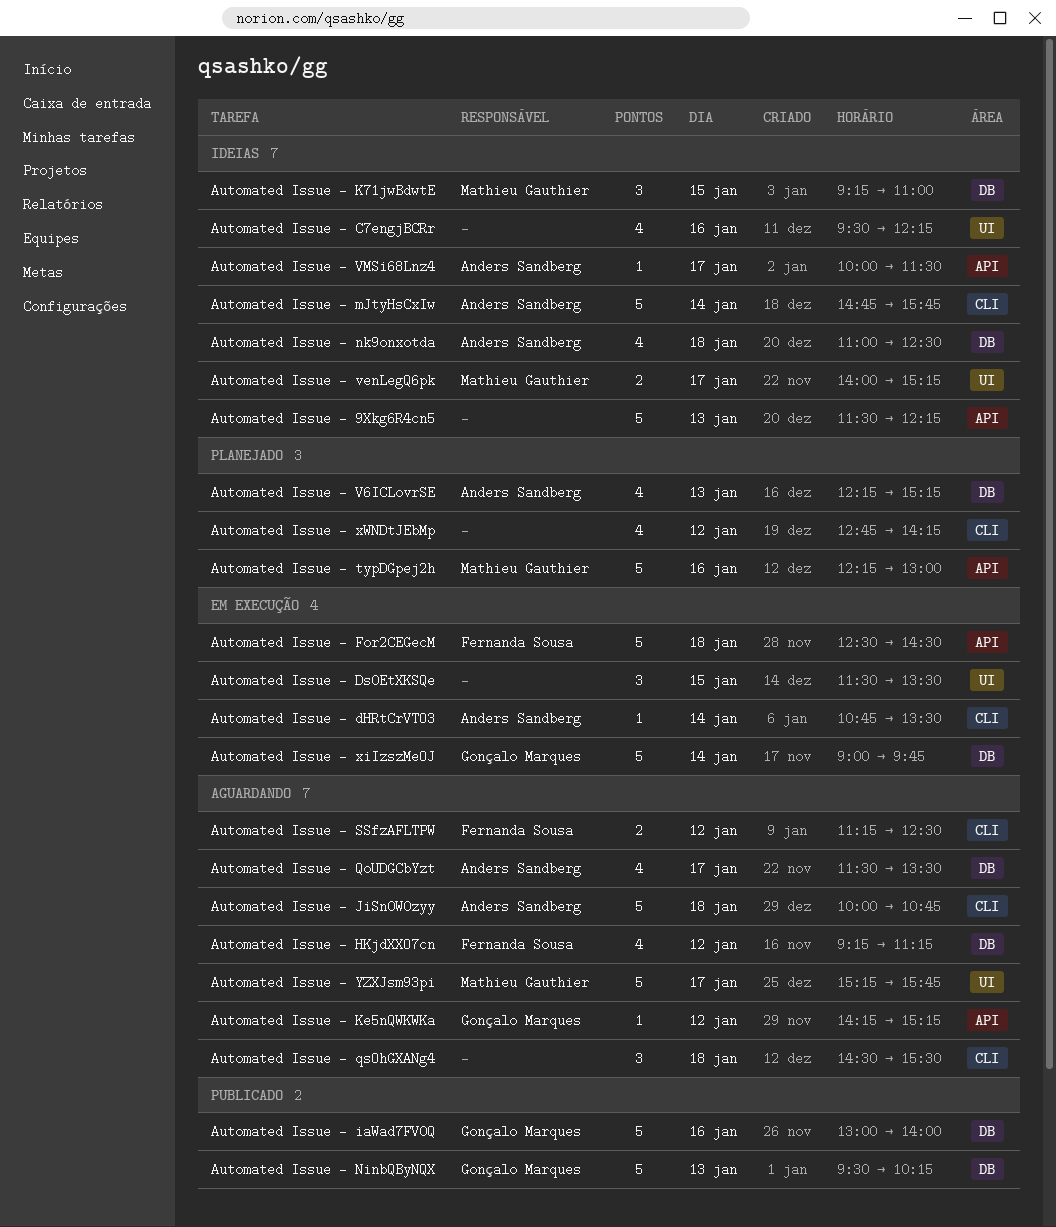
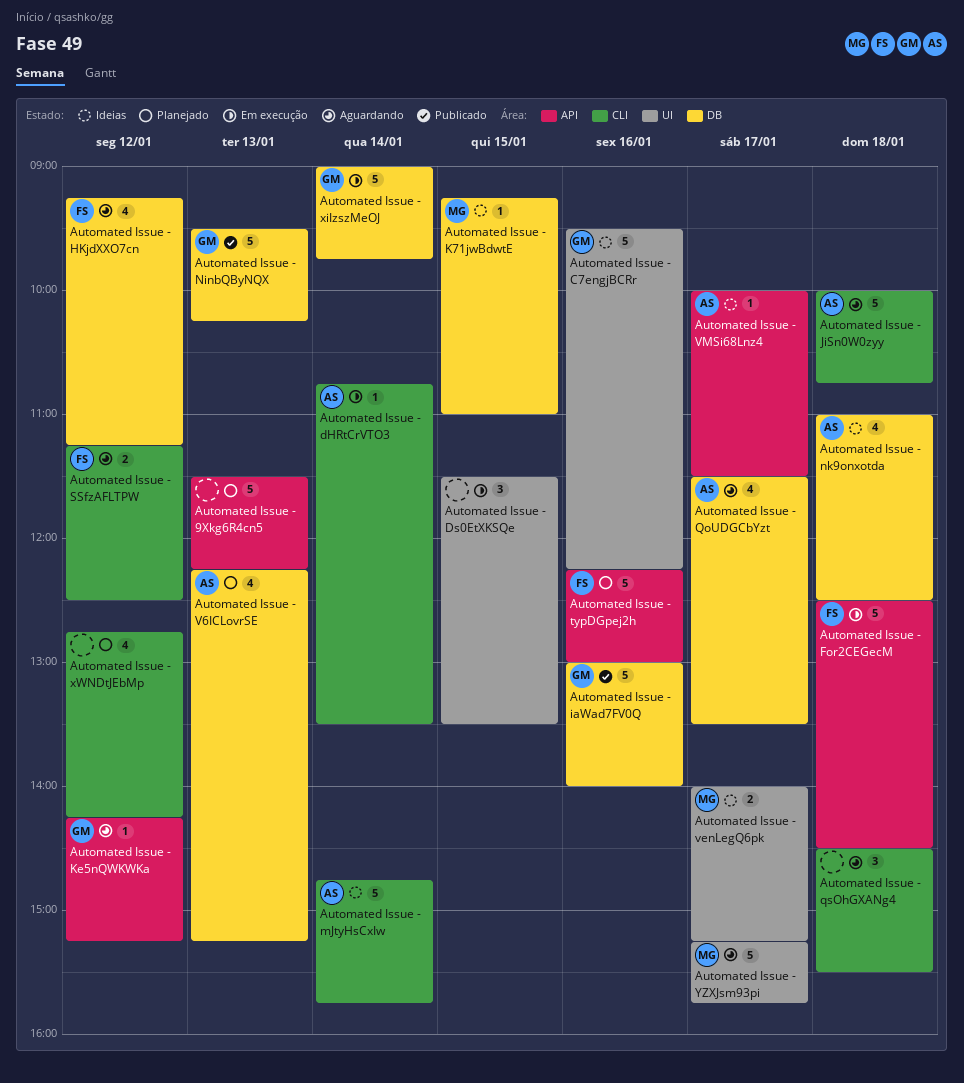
Automated Issue - 9Xkg6R4cn5, status: Ideias -> Planejado
Automated Issue - C7engjBCRr, owner: none -> Gonçalo Marques
Automated Issue - C7engjBCRr, estimate: 4 -> 5
Automated Issue - K71jwBdwtE, estimate: 3 -> 1
Automated Issue - typDGpej2h, owner: Mathieu Gauthier -> Fernanda Sousa

